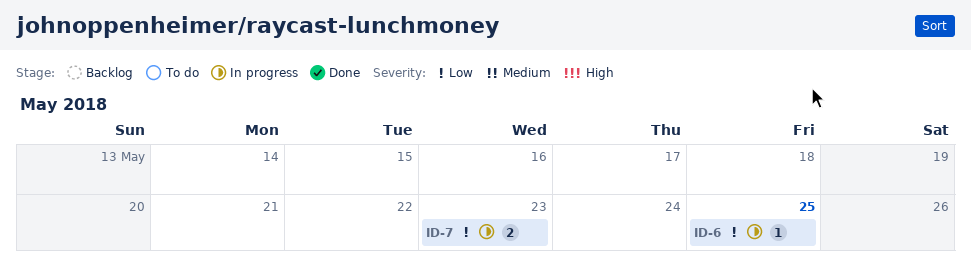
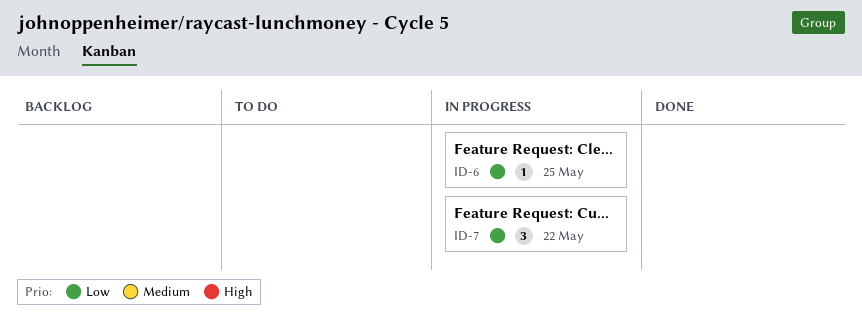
ID-7, estimate: 2 -> 3
ID-7, due: May 23 -> May 22

